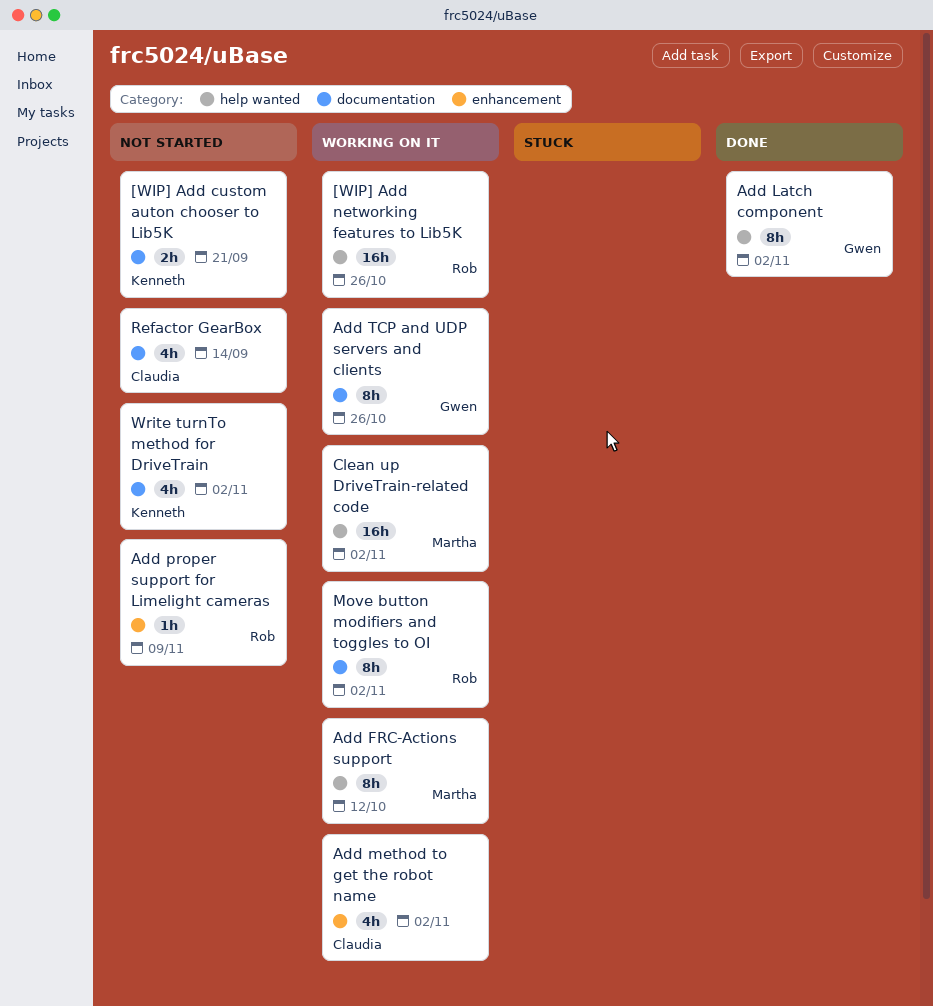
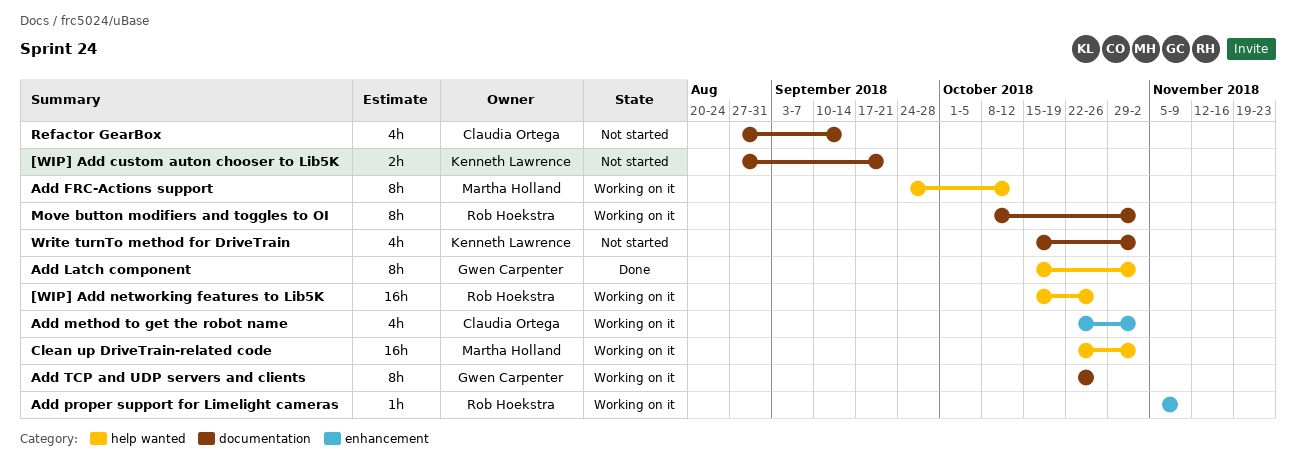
Add proper support for Limelight cameras, status: Not started -> Working on it

